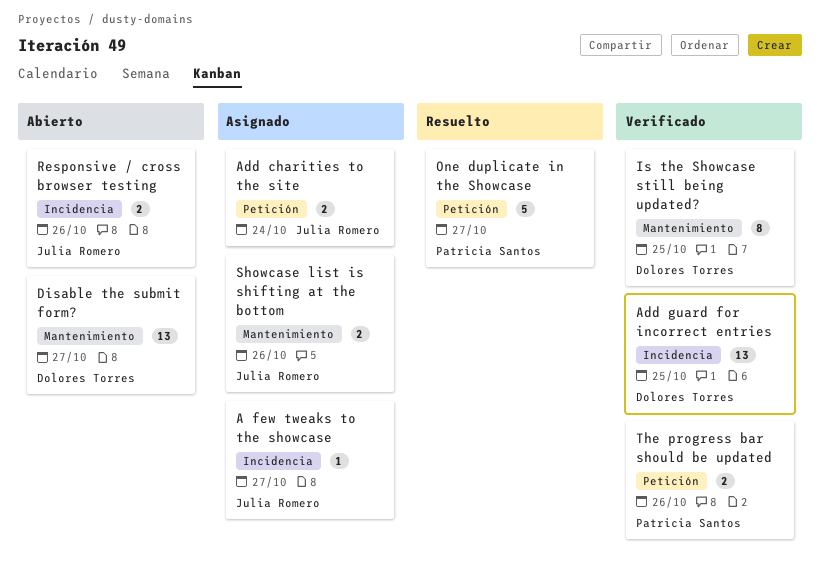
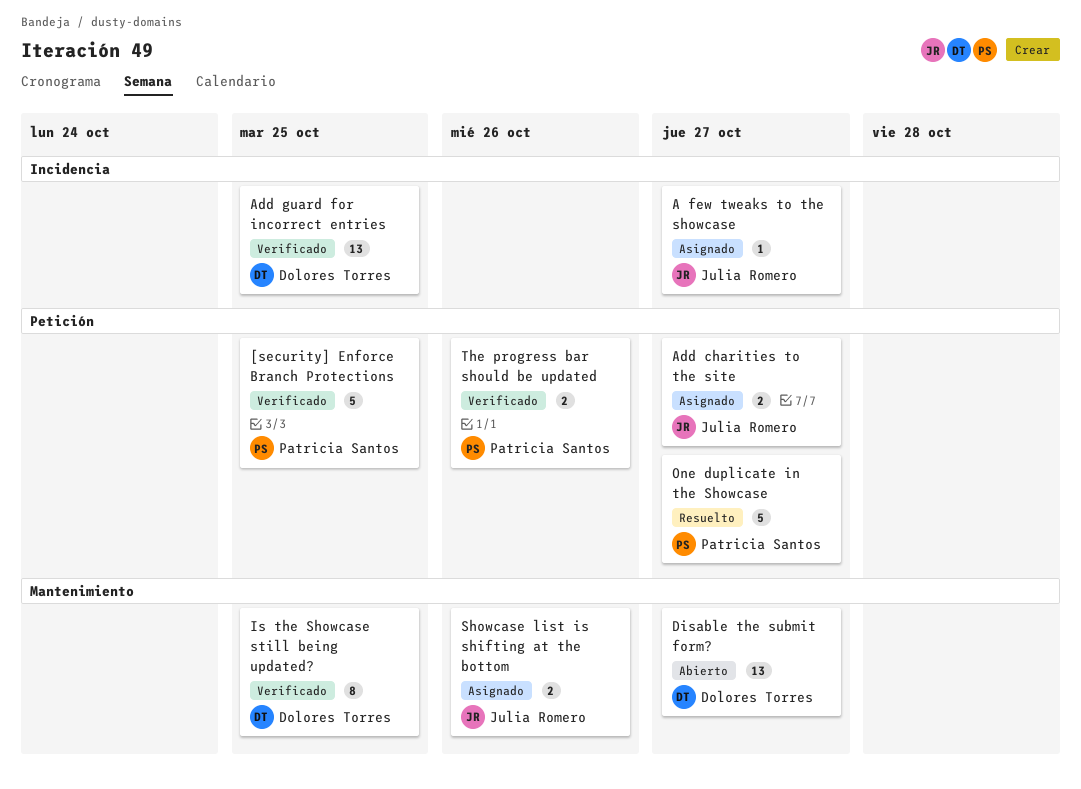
[security] Enforce Branch Protections: none -> present
Add charities to the site, due: Oct 24 -> Oct 27
Responsive / cross browser testing: present -> none

